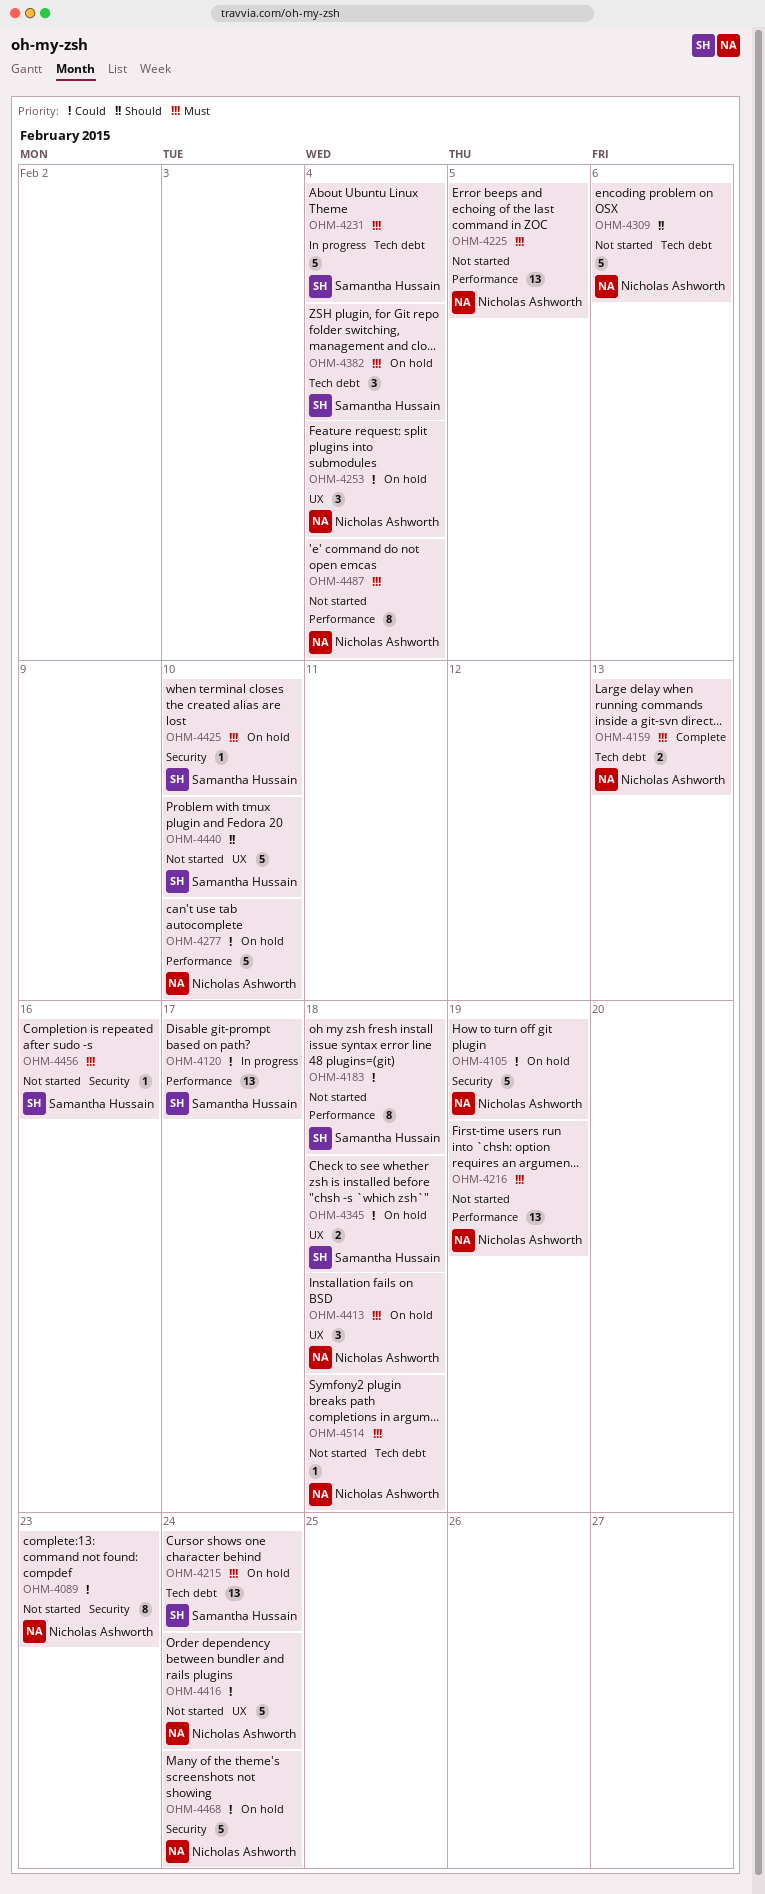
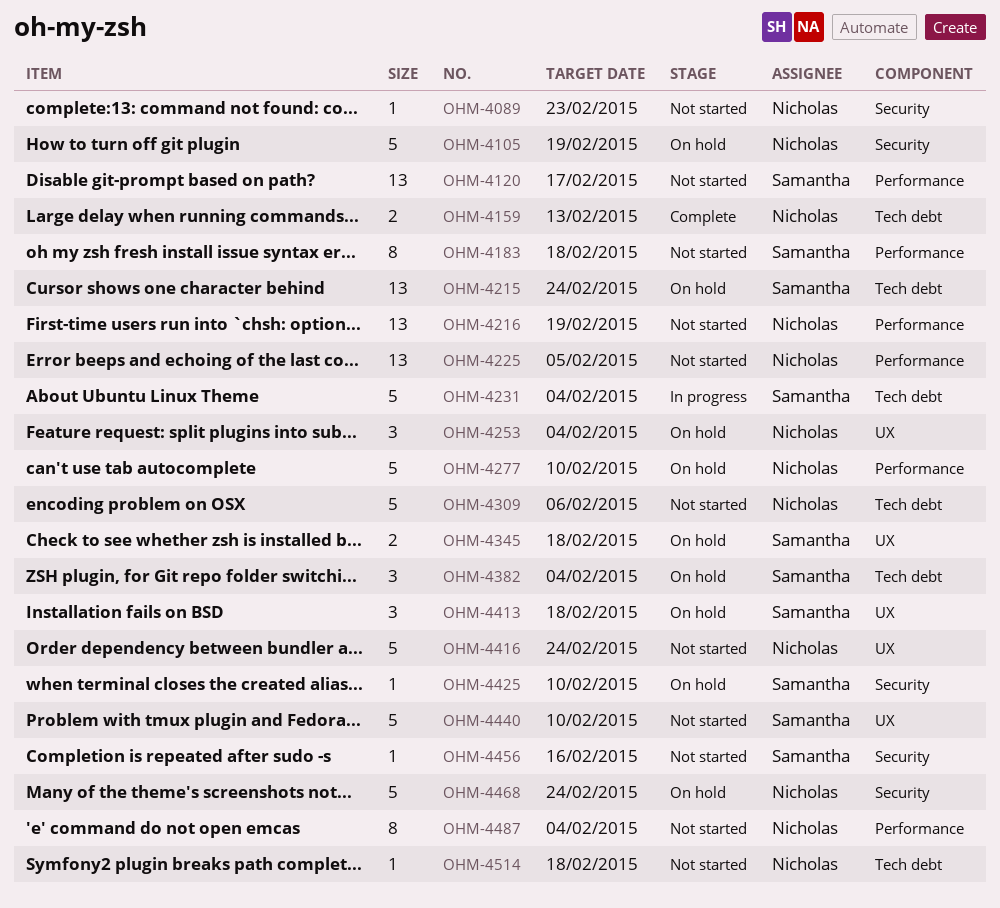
OHM-4089, estimate: 8 -> 1
OHM-4120, status: In progress -> Not started
OHM-4413, owner: Nicholas Ashworth -> Samantha Hussain

